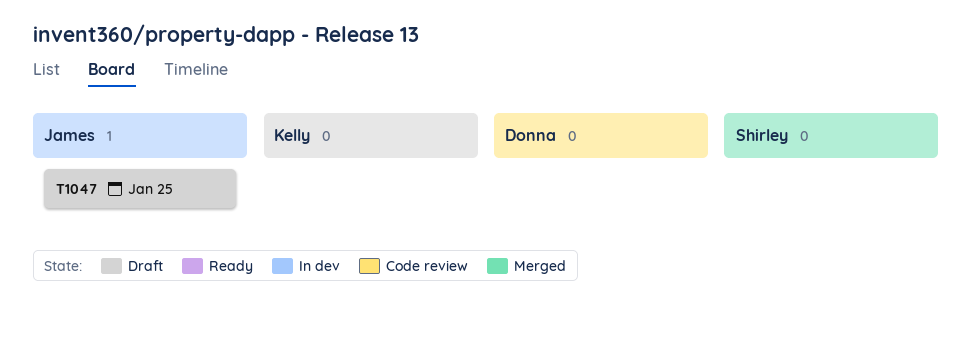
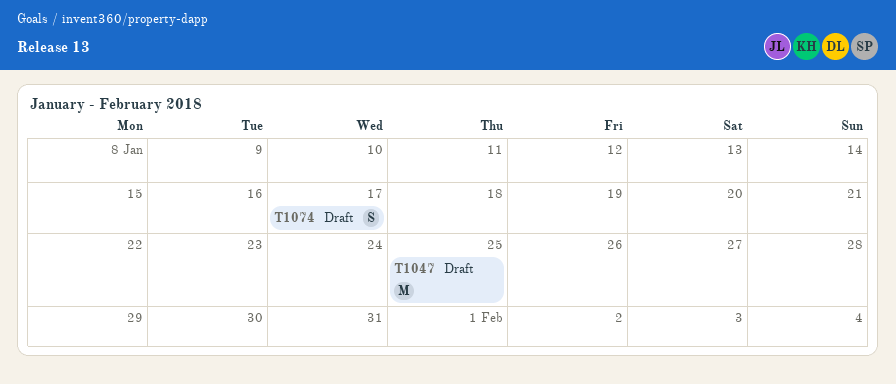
T1074: none -> present

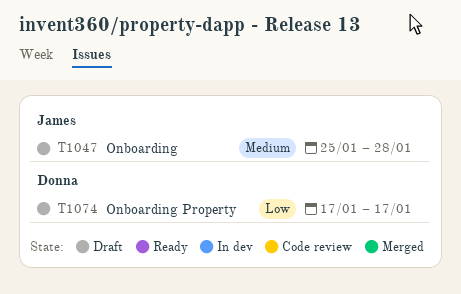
T1047, due: Jan 25 -> Jan 28

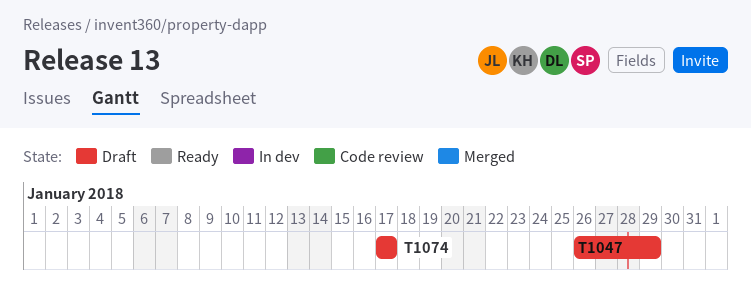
T1047, start: Jan 25 -> Jan 26
T1047, due: Jan 28 -> Jan 29

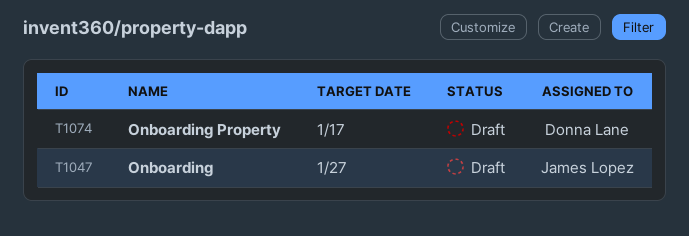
T1047, due: Jan 29 -> Jan 27

